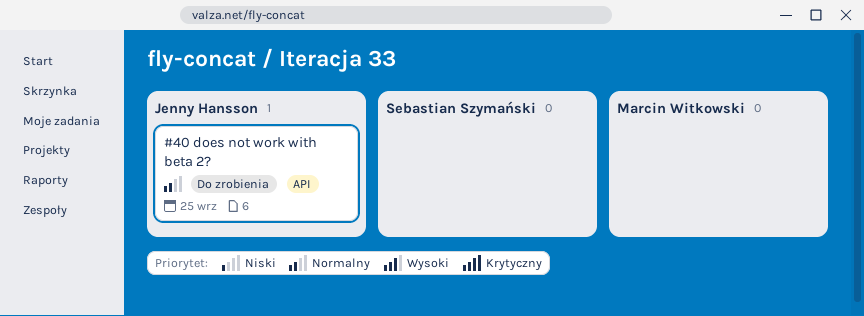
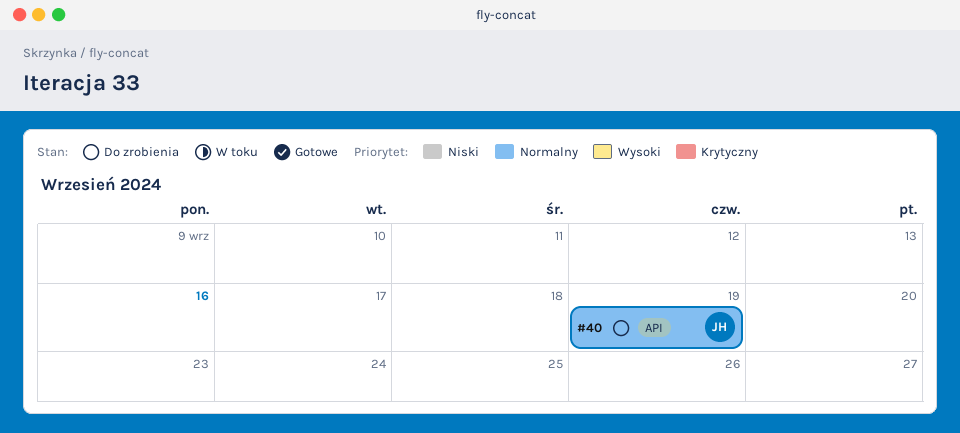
#40, due: Sep 25 -> Sep 19

